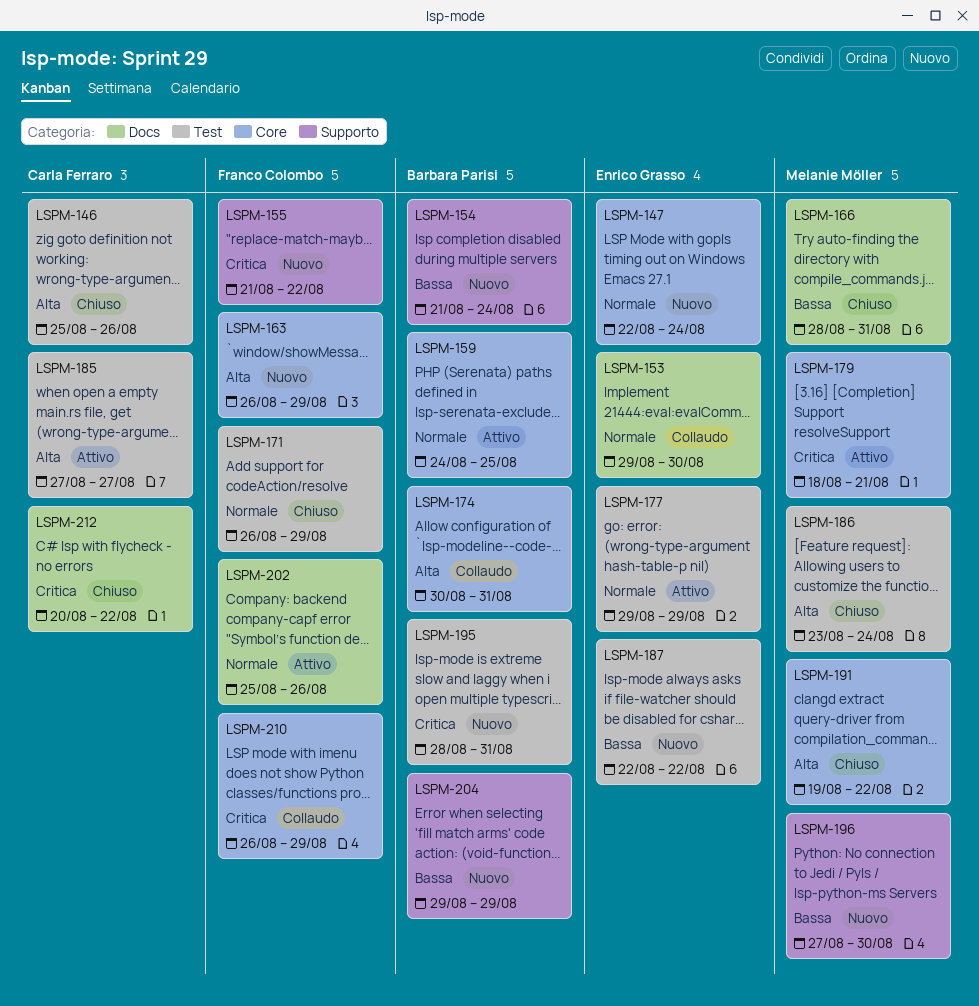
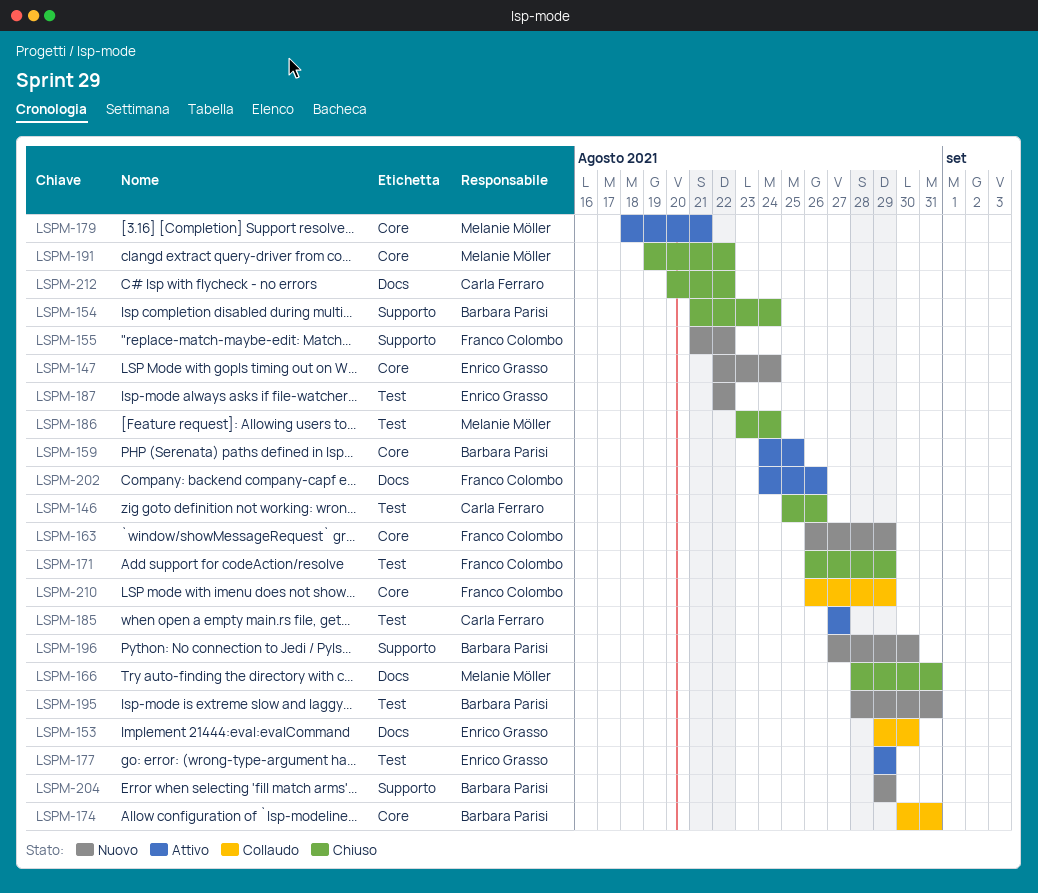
LSPM-154, status: Nuovo -> Chiuso
LSPM-196, owner: Melanie Möller -> Barbara Parisi
LSPM-202, start: Aug 25 -> Aug 24

